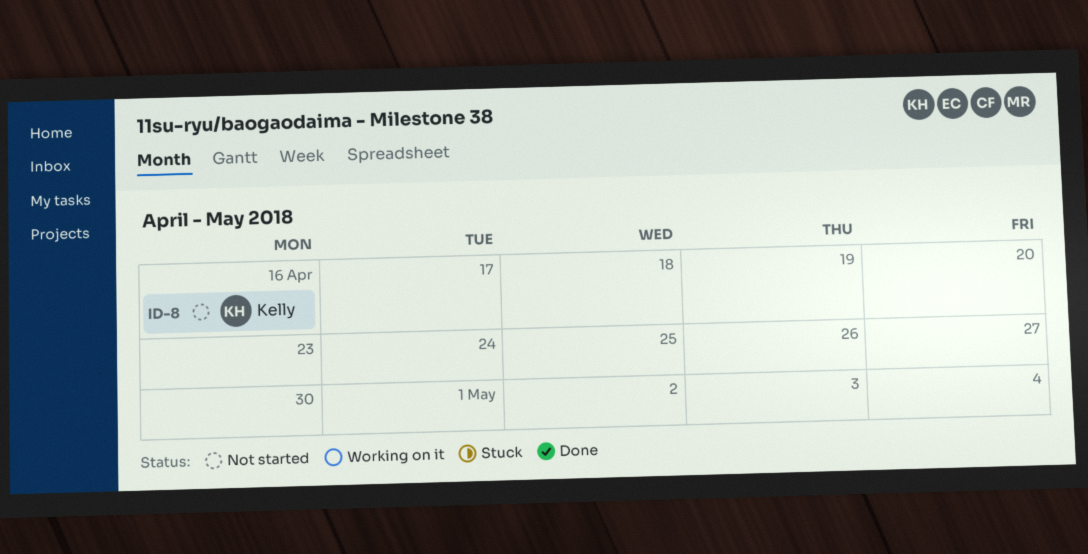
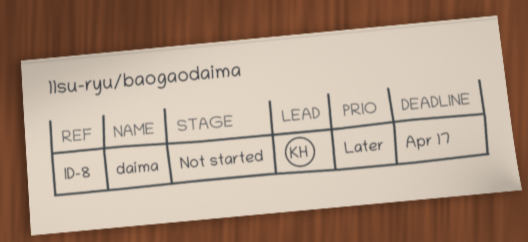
ID-8, due: Apr 16 -> Apr 17

